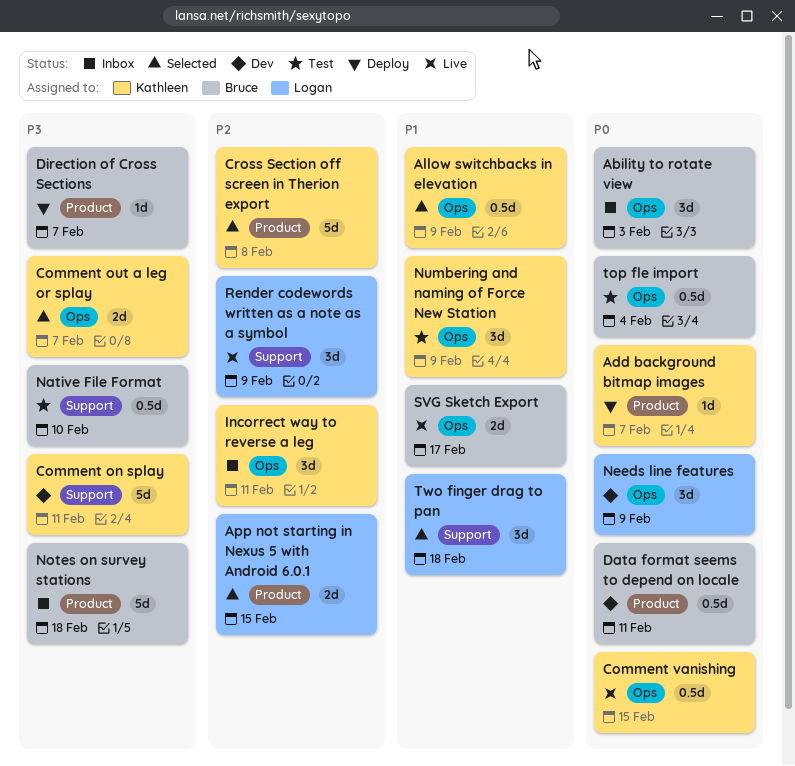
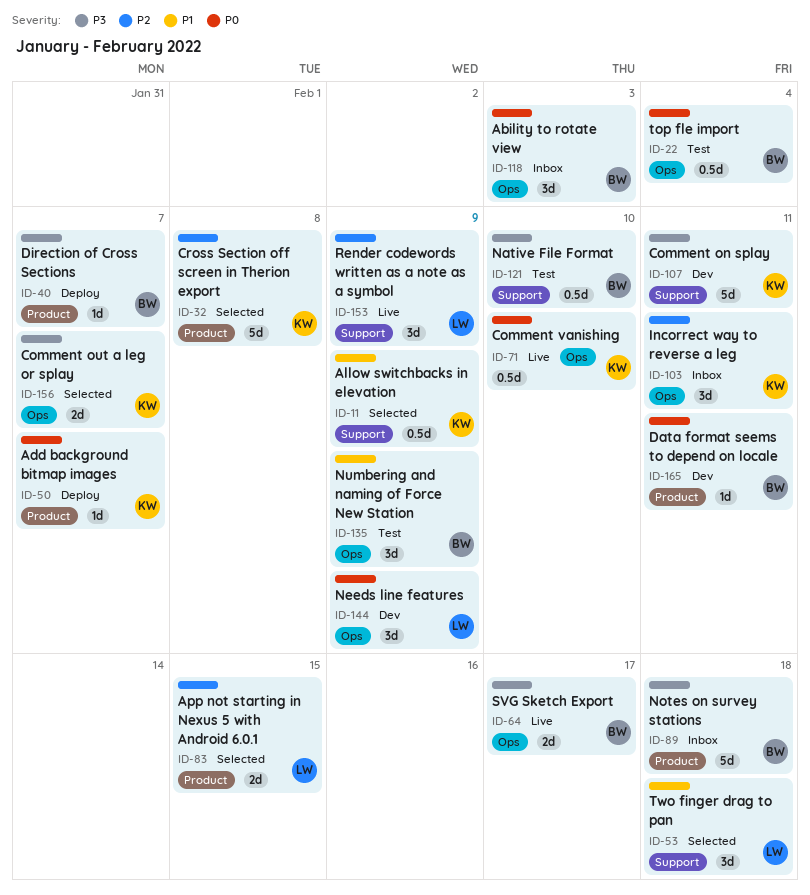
Allow switchbacks in elevation, label: Ops -> Support
Comment vanishing, due: Feb 15 -> Feb 10
Data format seems to depend on locale, estimate: 0.5d -> 1d
Numbering and naming of Force New Station, owner: Kathleen -> Bruce
SVG Sketch Export, priority: P1 -> P3

